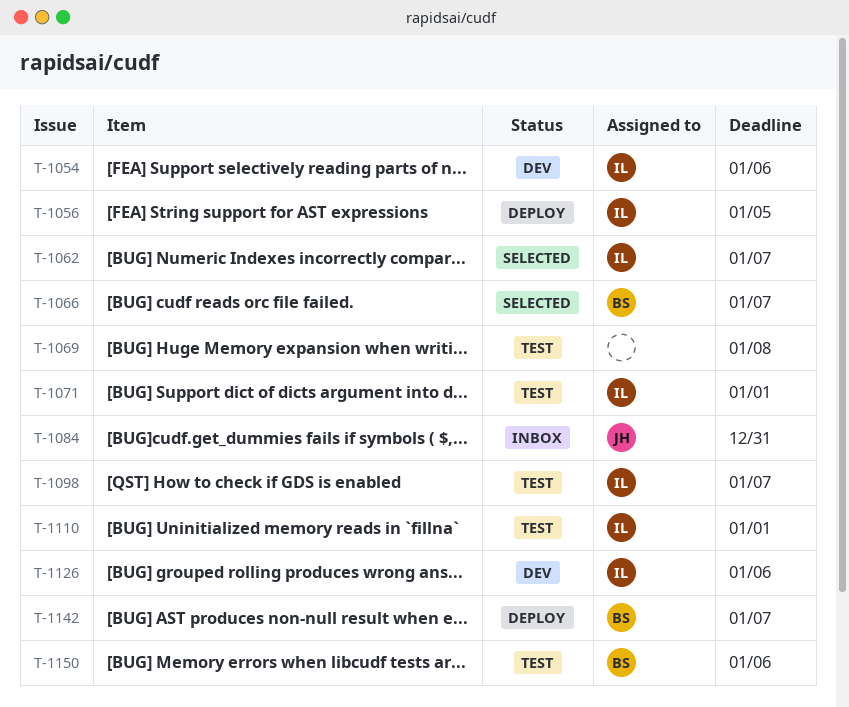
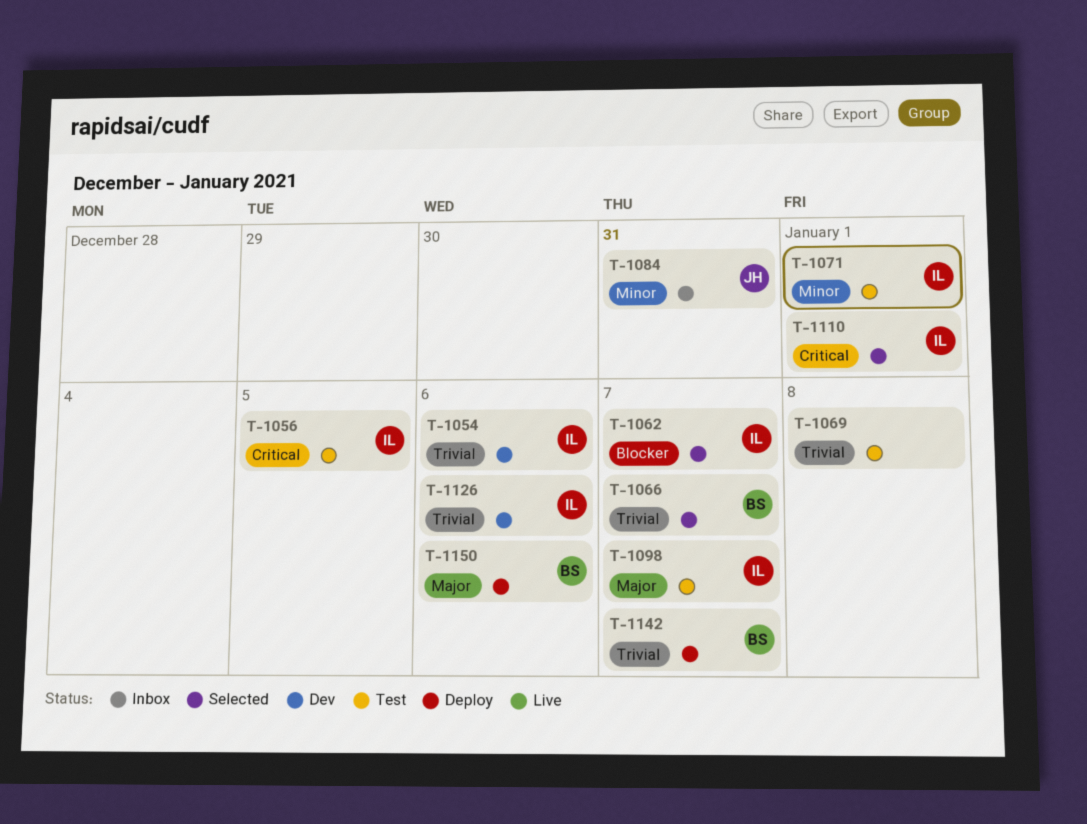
T-1056, status: Deploy -> Test
T-1110, status: Test -> Selected
T-1150, status: Test -> Deploy

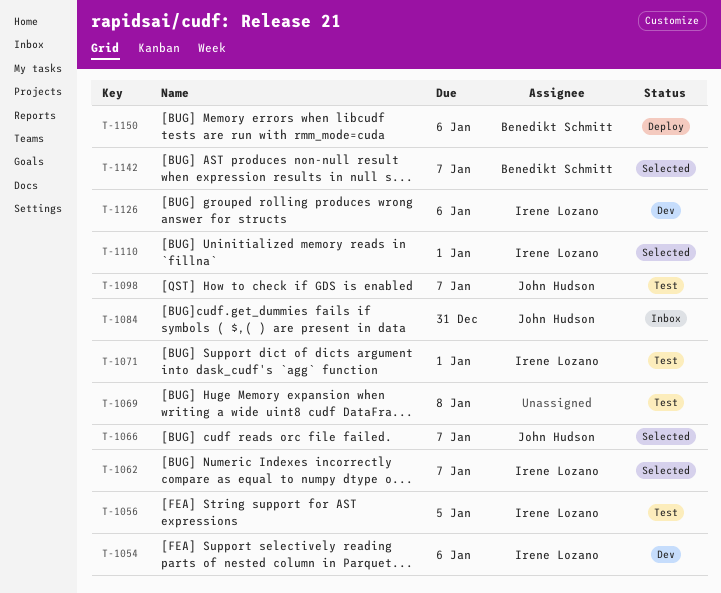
T-1066, owner: Benedikt Schmitt -> John Hudson
T-1098, owner: Irene Lozano -> John Hudson
T-1142, status: Deploy -> Selected

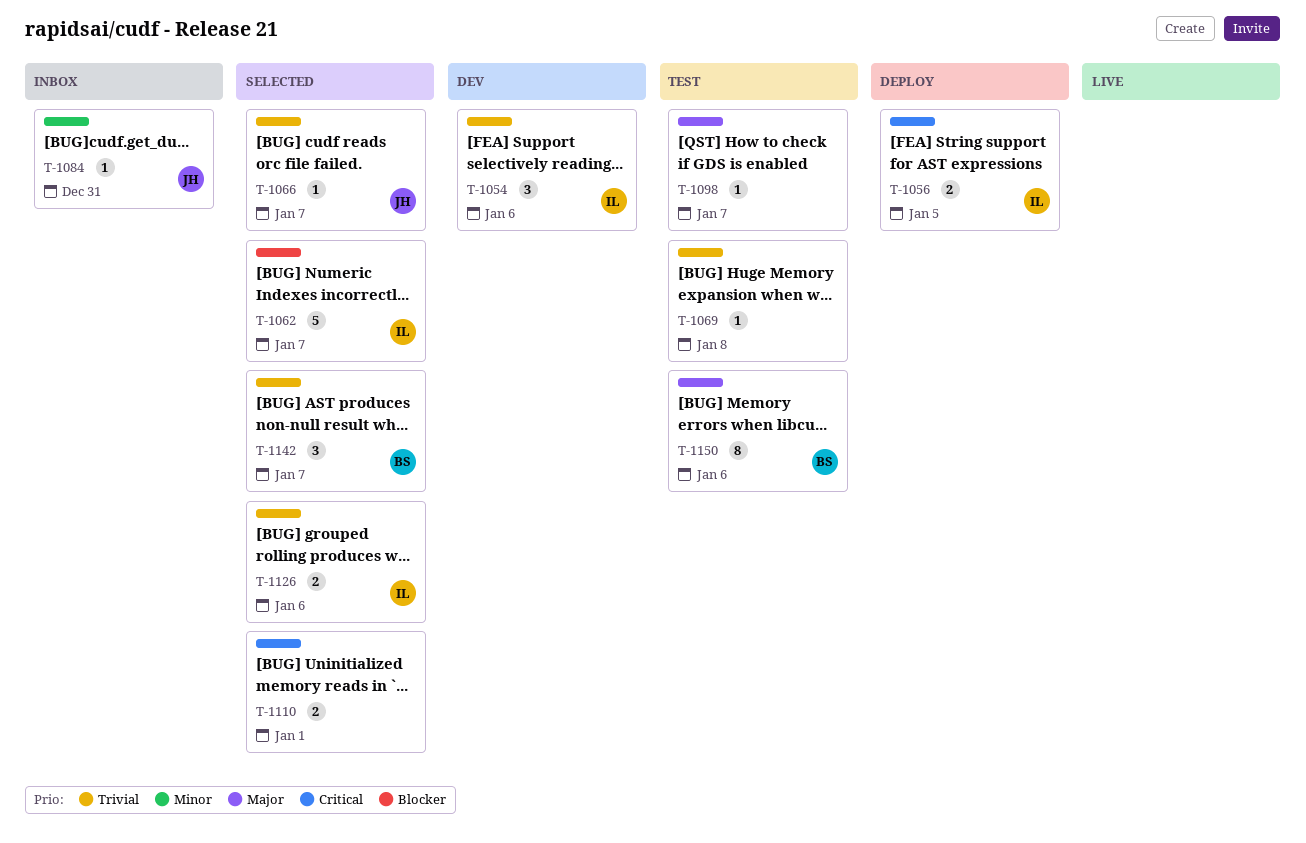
T-1056, status: Test -> Deploy
T-1071: present -> none
T-1098, owner: John Hudson -> none
T-1110, owner: Irene Lozano -> none
T-1126, status: Dev -> Selected
T-1150, status: Deploy -> Test

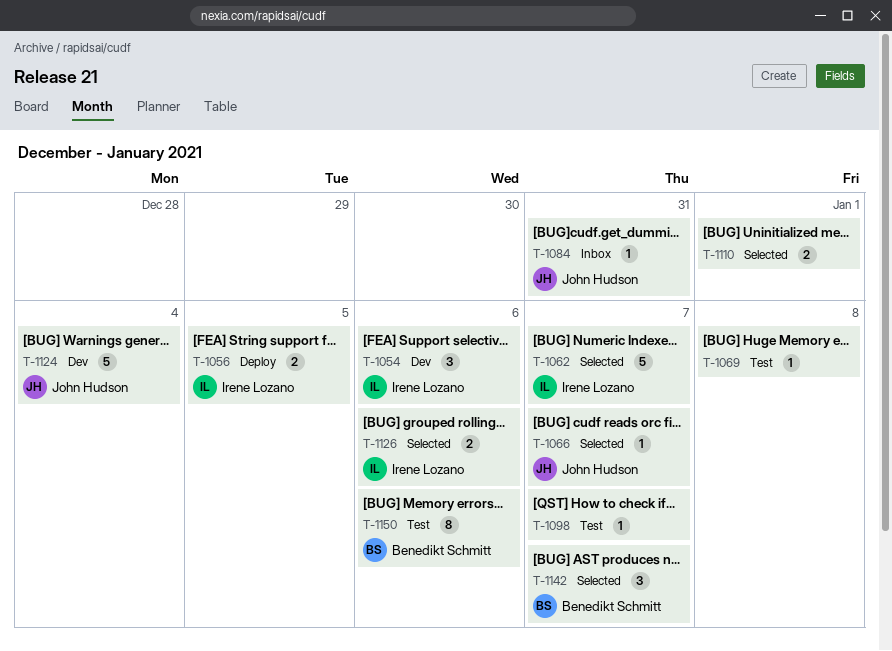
T-1124: none -> present

